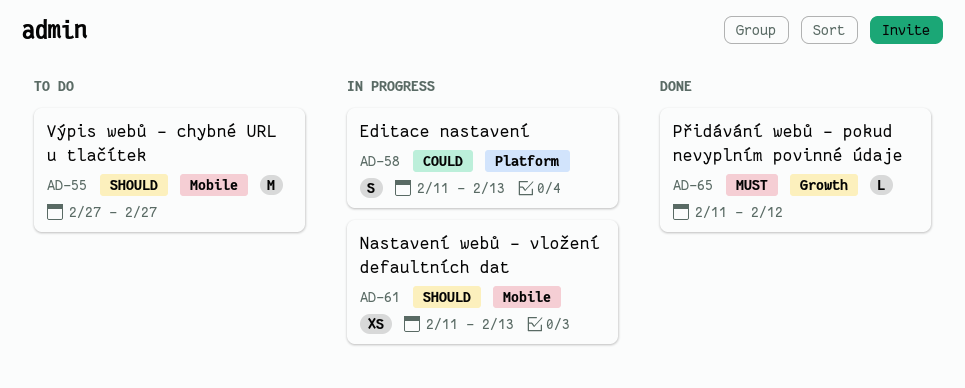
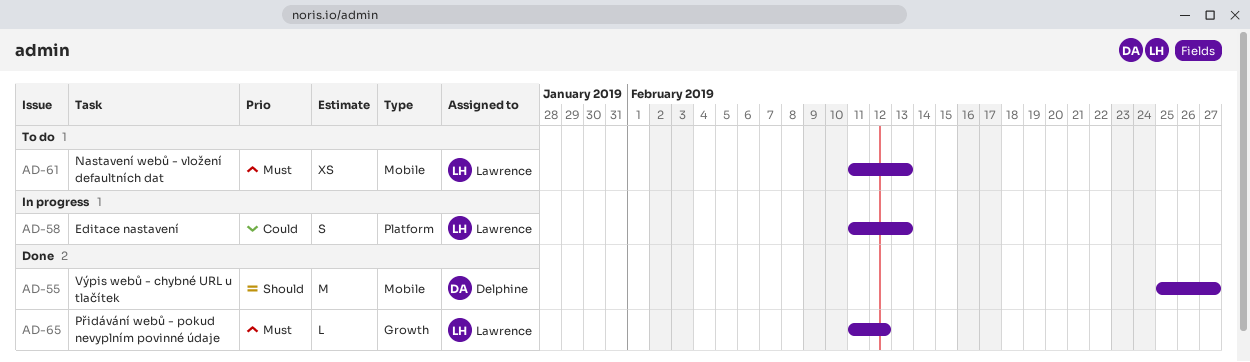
AD-55, status: To do -> Done
AD-55, start: Feb 27 -> Feb 25
AD-61, status: In progress -> To do
AD-61, priority: Should -> Must

